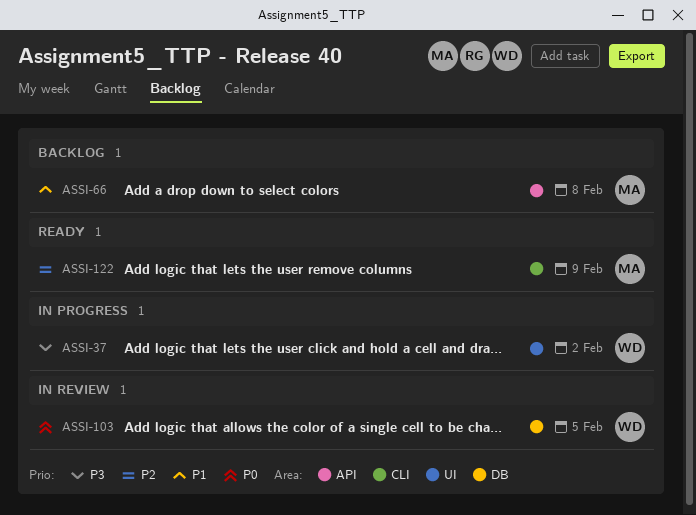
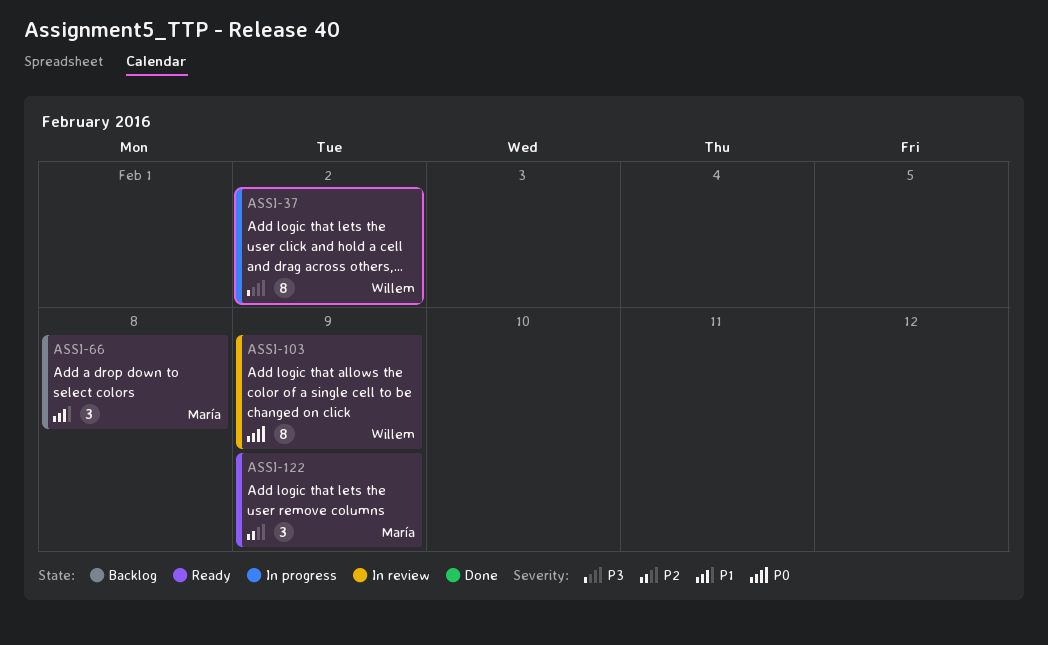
ASSI-103, due: Feb 5 -> Feb 9

